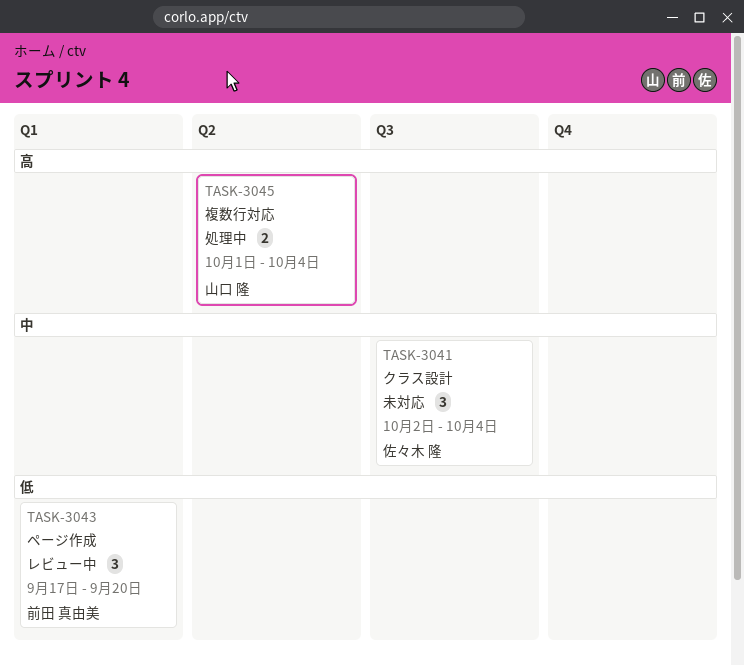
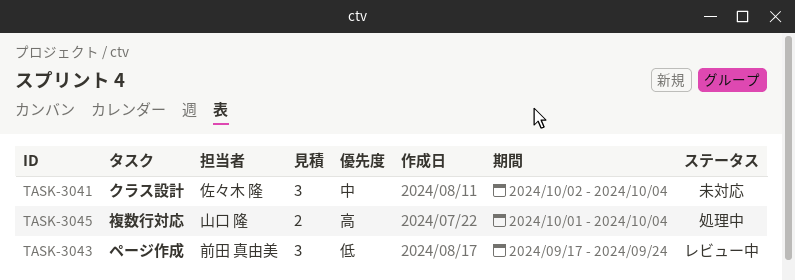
TASK-3043, due: Sep 20 -> Sep 24

